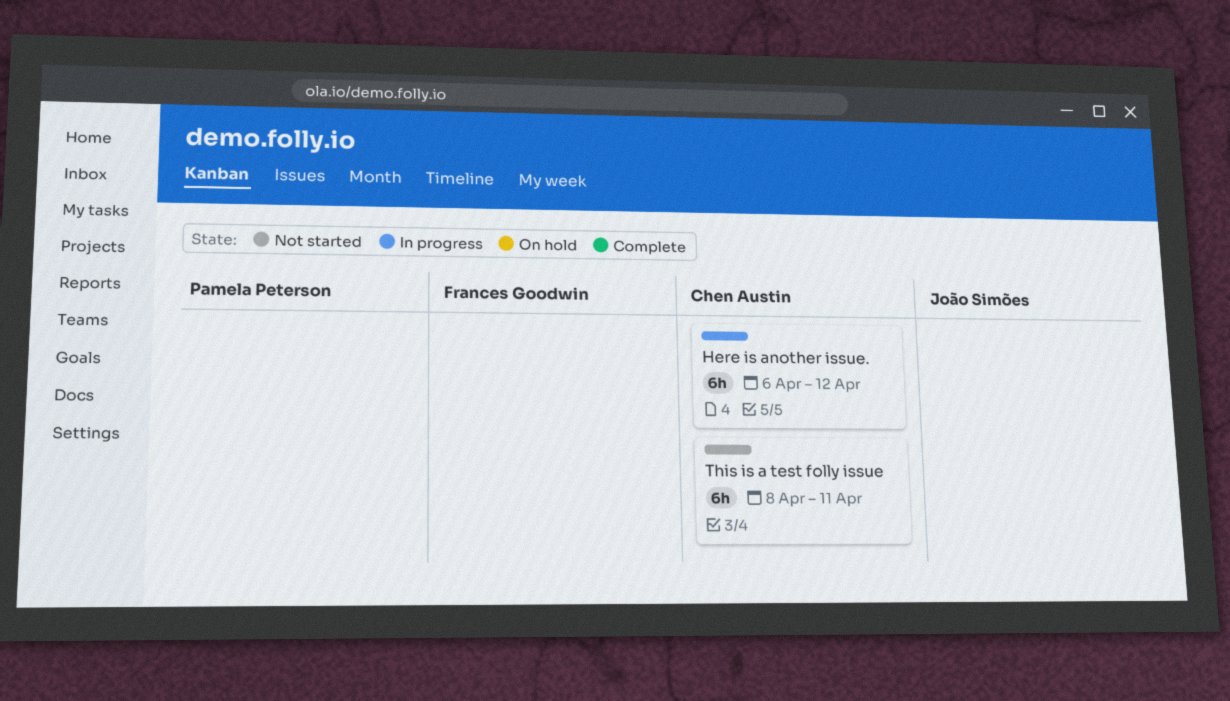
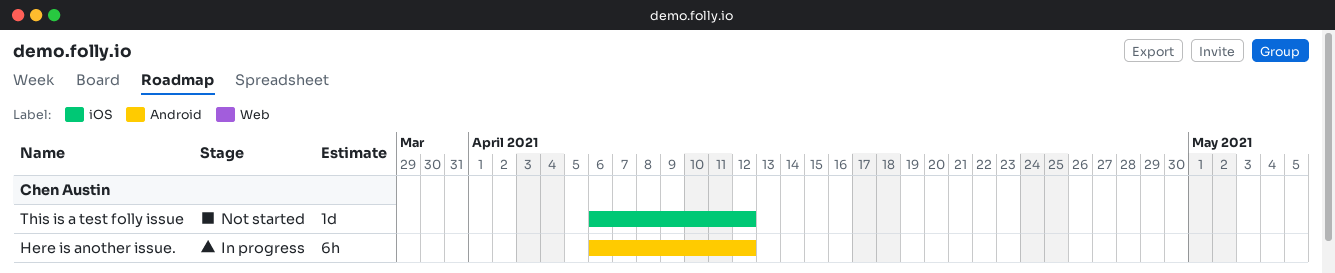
This is a test folly issue, estimate: 6h -> 1d
This is a test folly issue, start: Apr 8 -> Apr 6
This is a test folly issue, due: Apr 11 -> Apr 12

